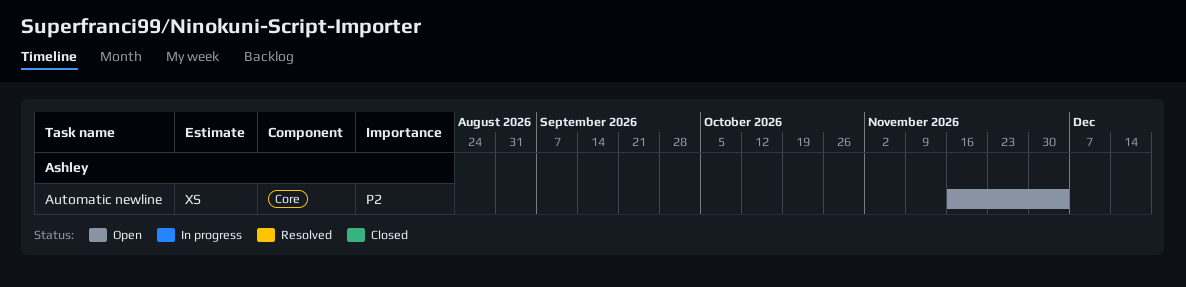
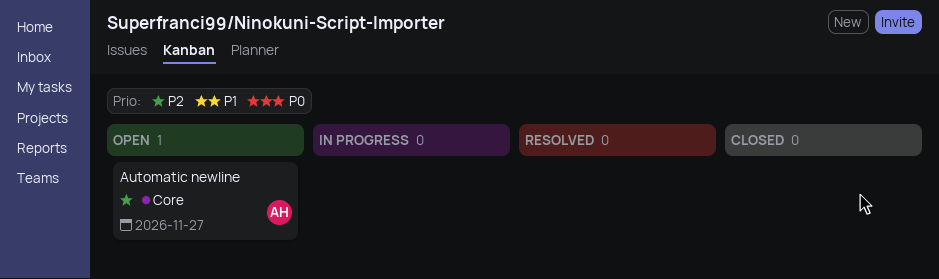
Automatic newline, due: Dec 4 -> Nov 27

